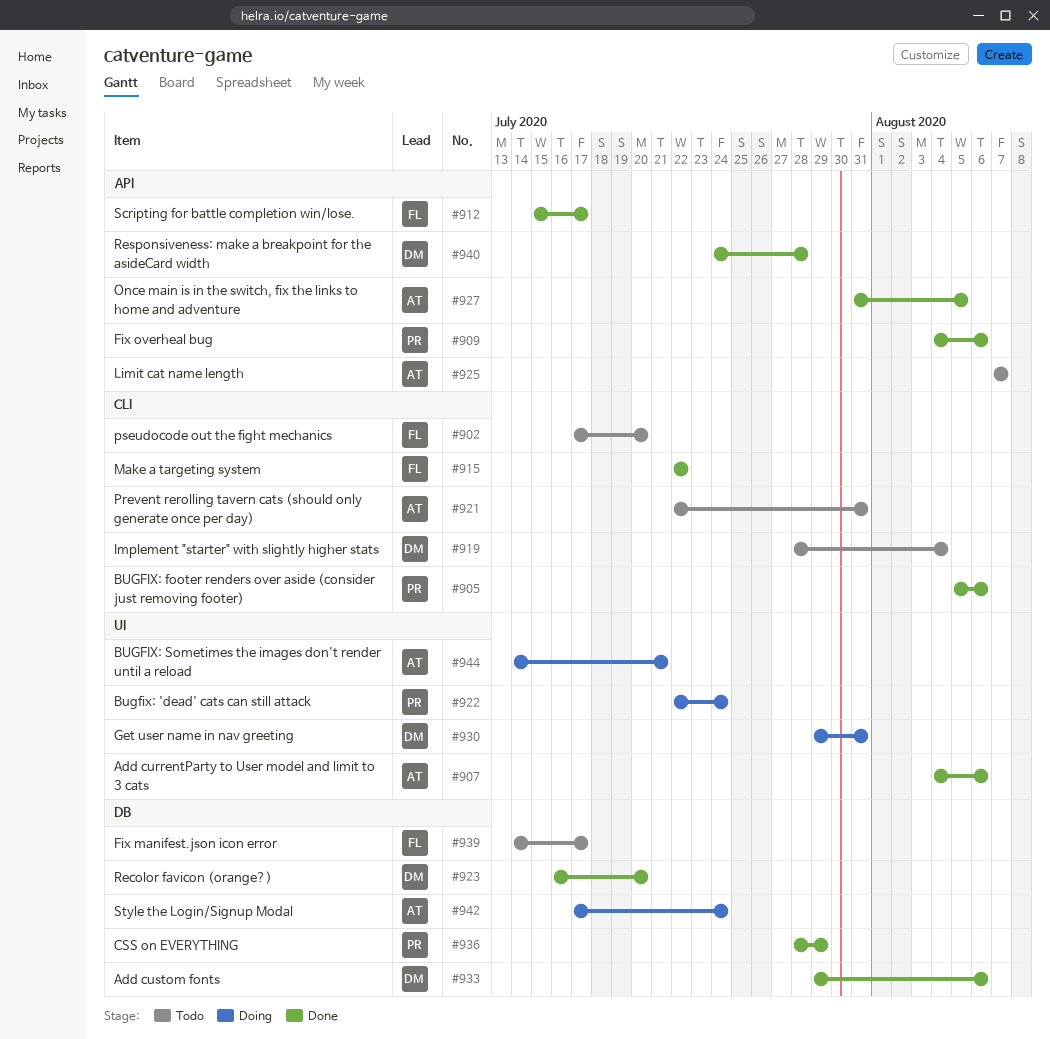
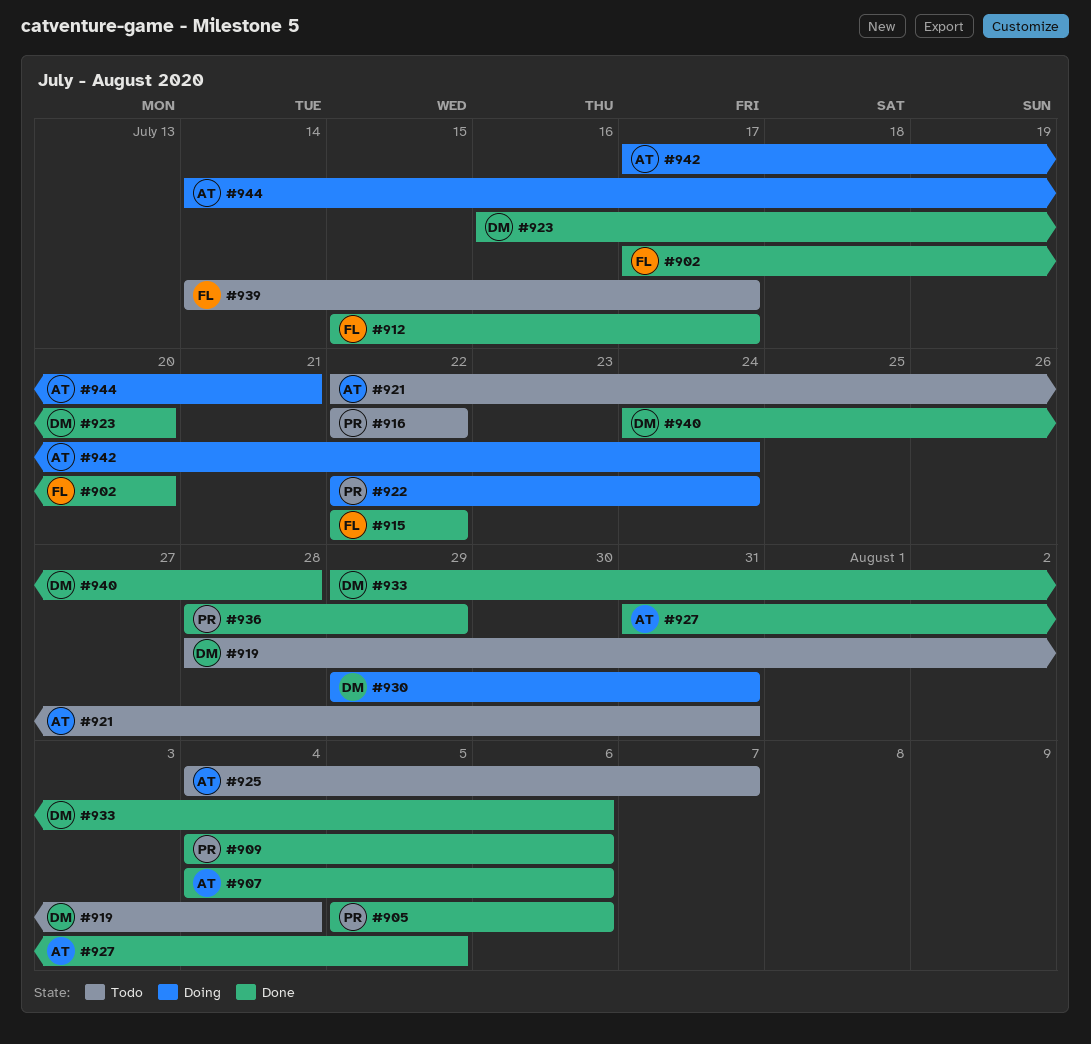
#902, status: Todo -> Done
#916: none -> present
#925, start: Aug 7 -> Aug 4

